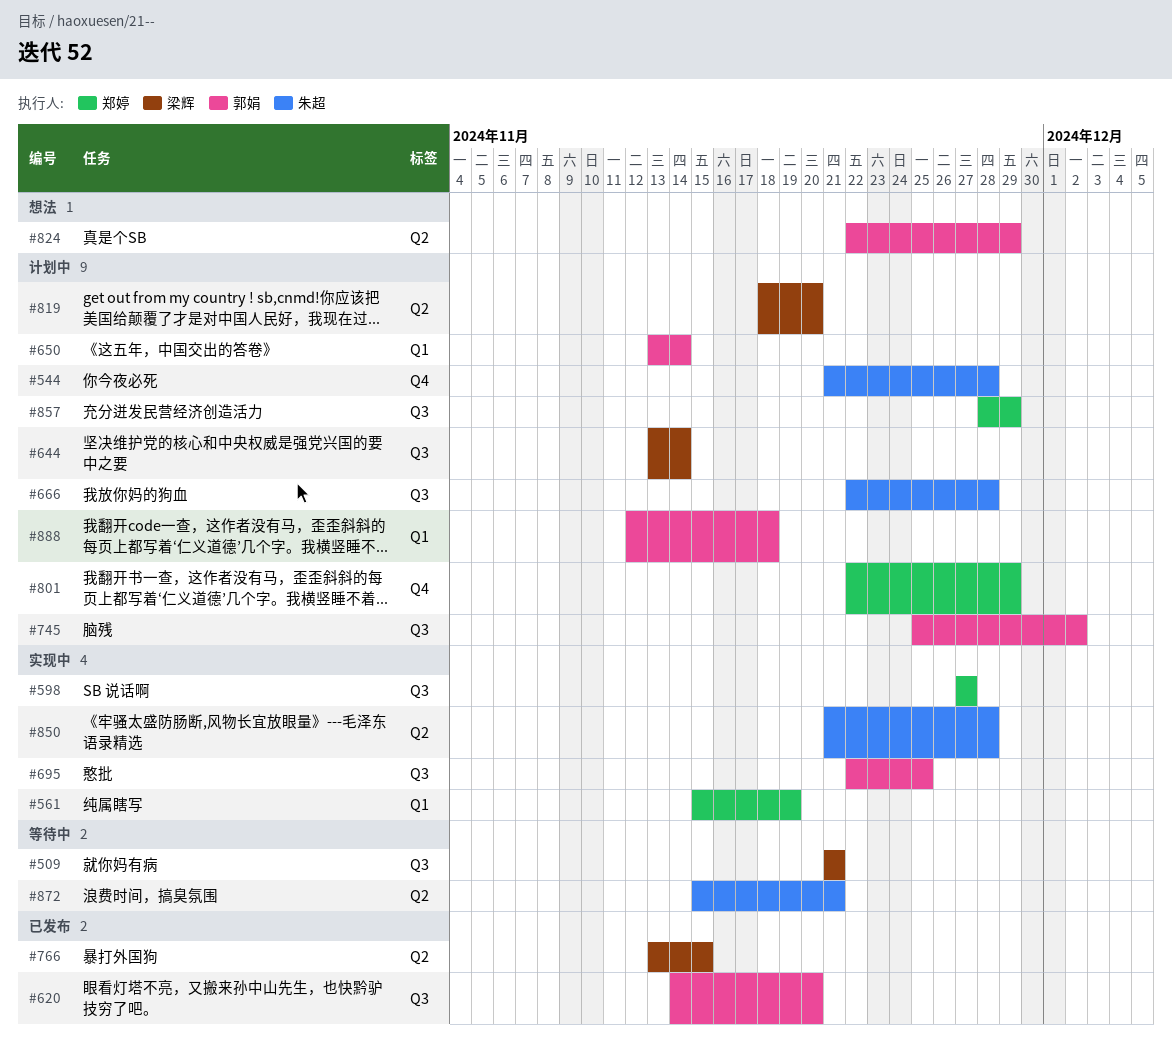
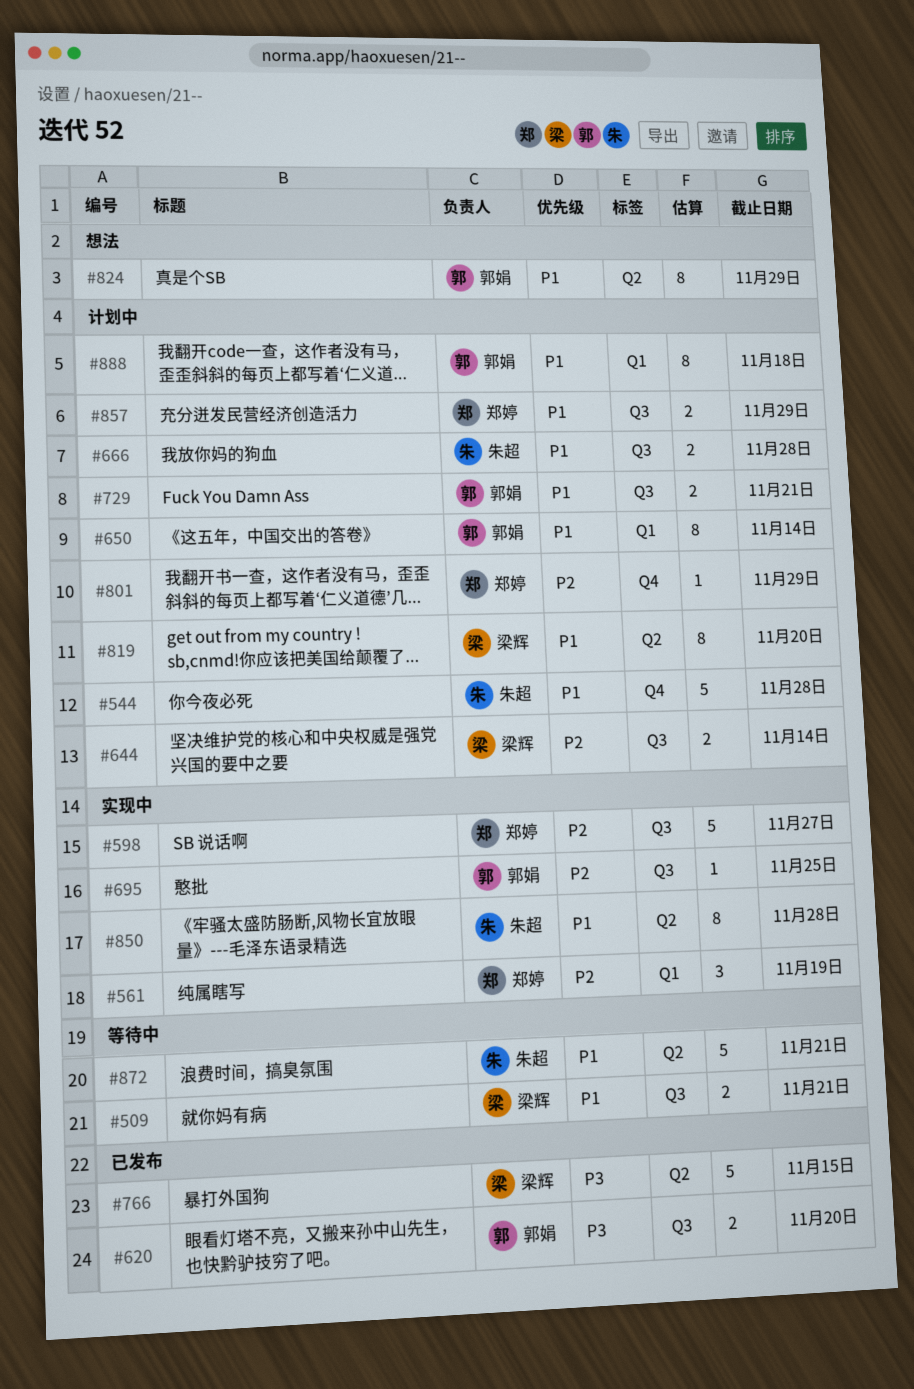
#729: none -> present
#745: present -> none

